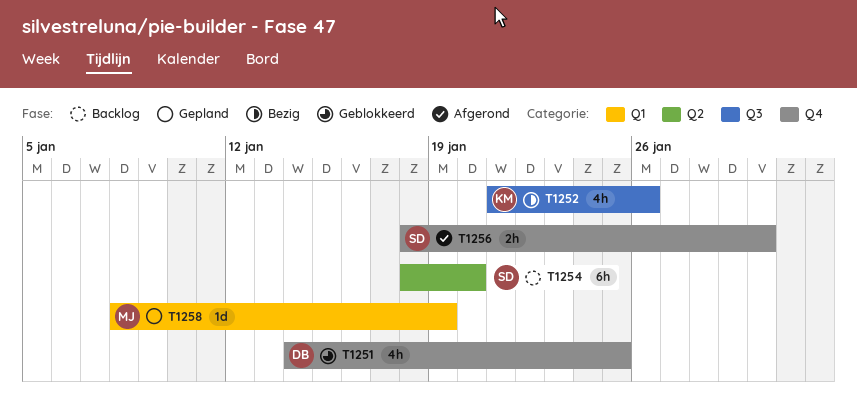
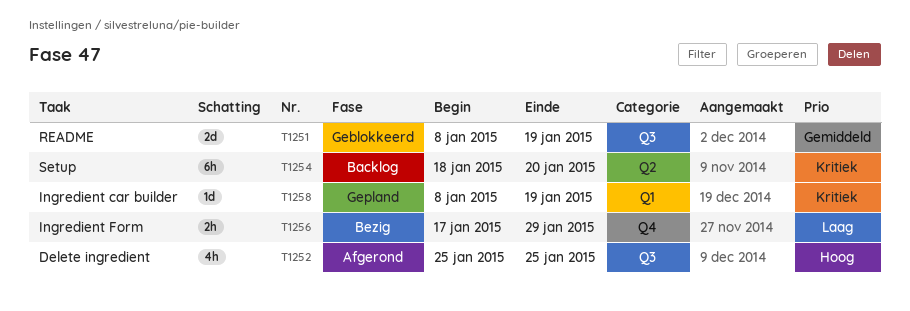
T1251, label: Q4 -> Q3
T1251, estimate: 4h -> 2d
T1251, start: Jan 14 -> Jan 8
T1251, due: Jan 25 -> Jan 19
T1252, status: Bezig -> Afgerond
T1252, start: Jan 21 -> Jan 25
T1252, due: Jan 26 -> Jan 25
T1256, status: Afgerond -> Bezig
T1256, start: Jan 18 -> Jan 17
T1256, due: Jan 30 -> Jan 29

